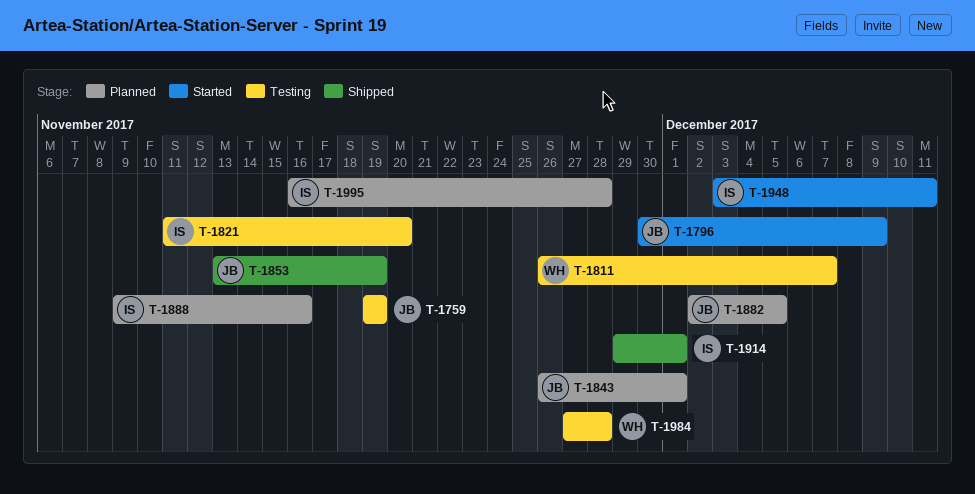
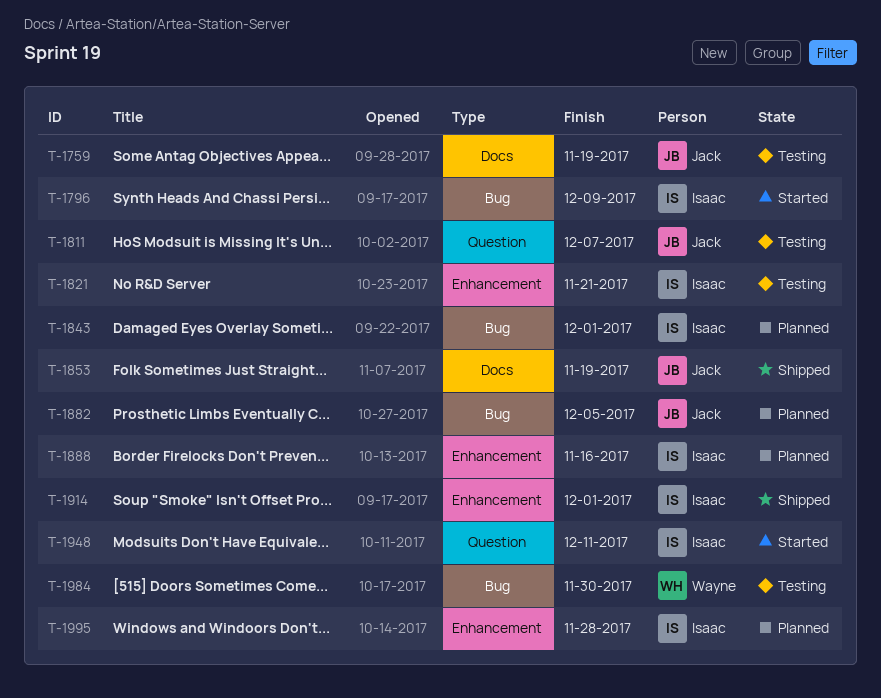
T-1796, owner: Jack -> Isaac
T-1811, owner: Wayne -> Jack
T-1821, due: Nov 20 -> Nov 21
T-1843, owner: Jack -> Isaac
T-1984, due: Nov 28 -> Nov 30

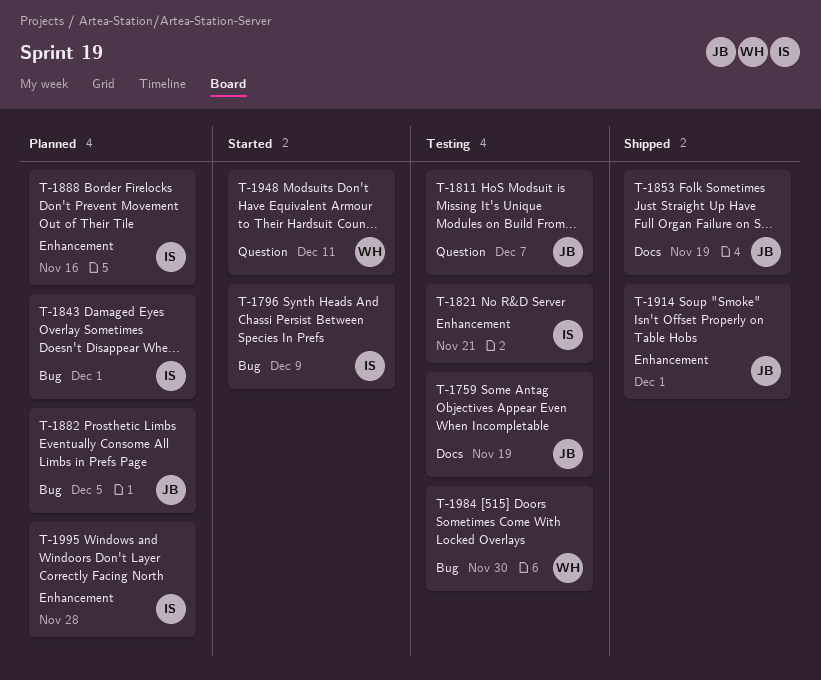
T-1914, owner: Isaac -> Jack
T-1948, owner: Isaac -> Wayne

